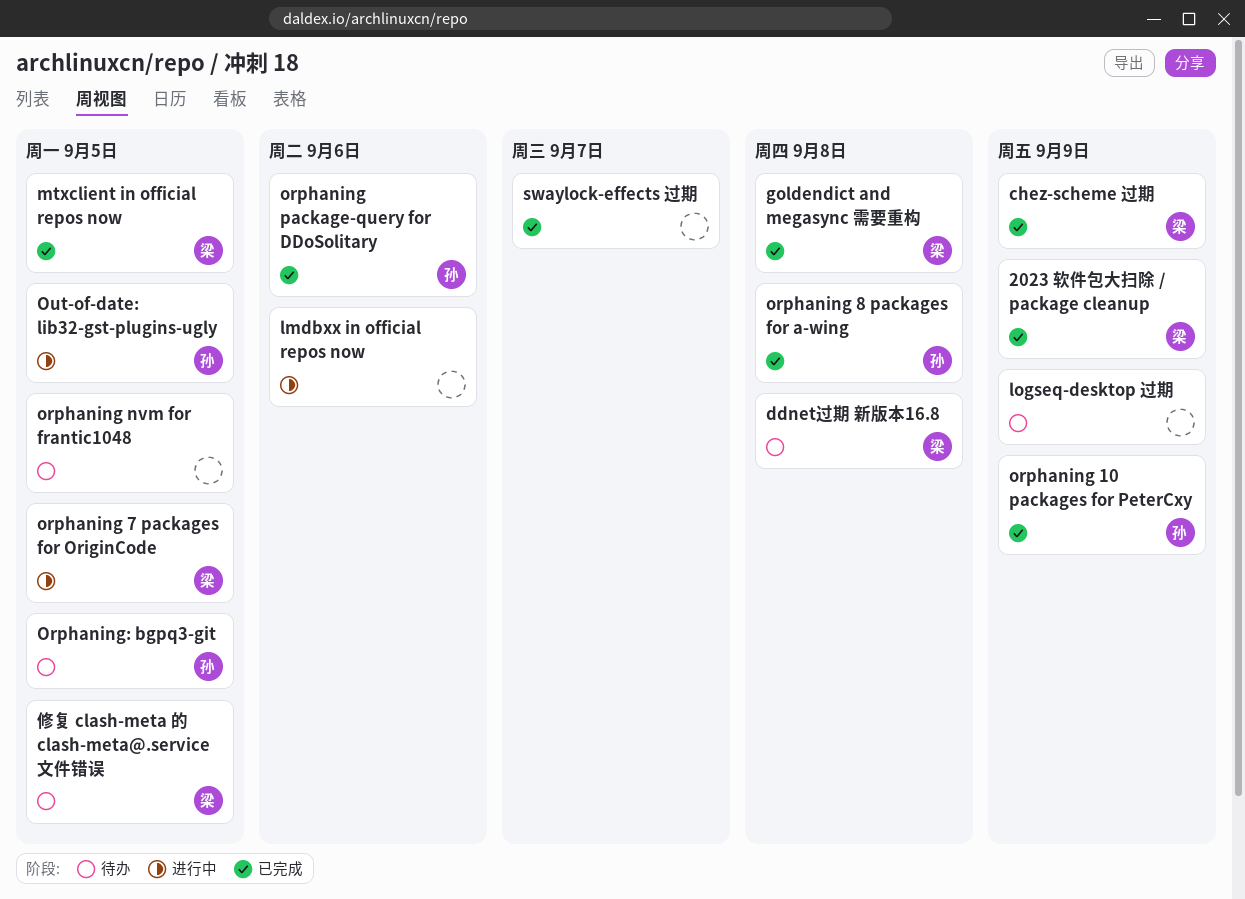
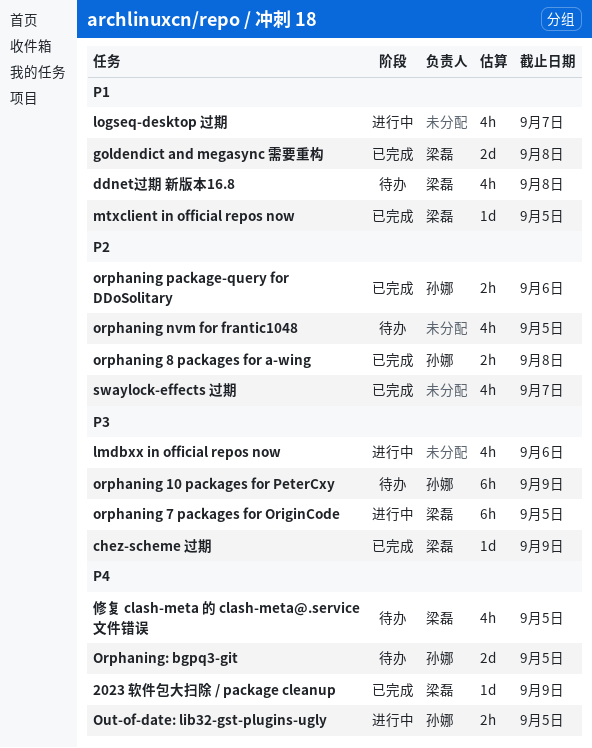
logseq-desktop 过期, status: 待办 -> 进行中
logseq-desktop 过期, due: Sep 9 -> Sep 7
orphaning 10 packages for PeterCxy, status: 已完成 -> 待办

